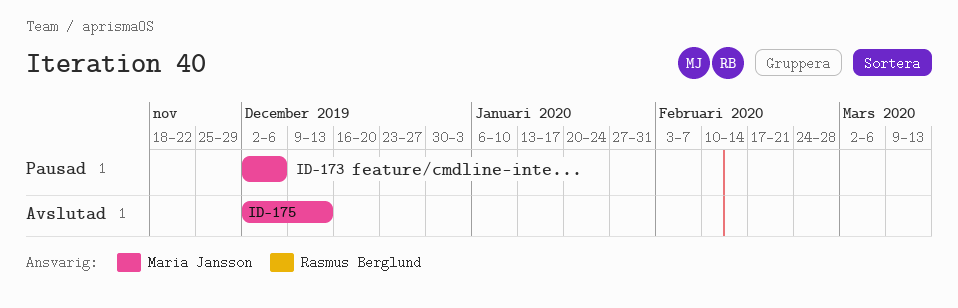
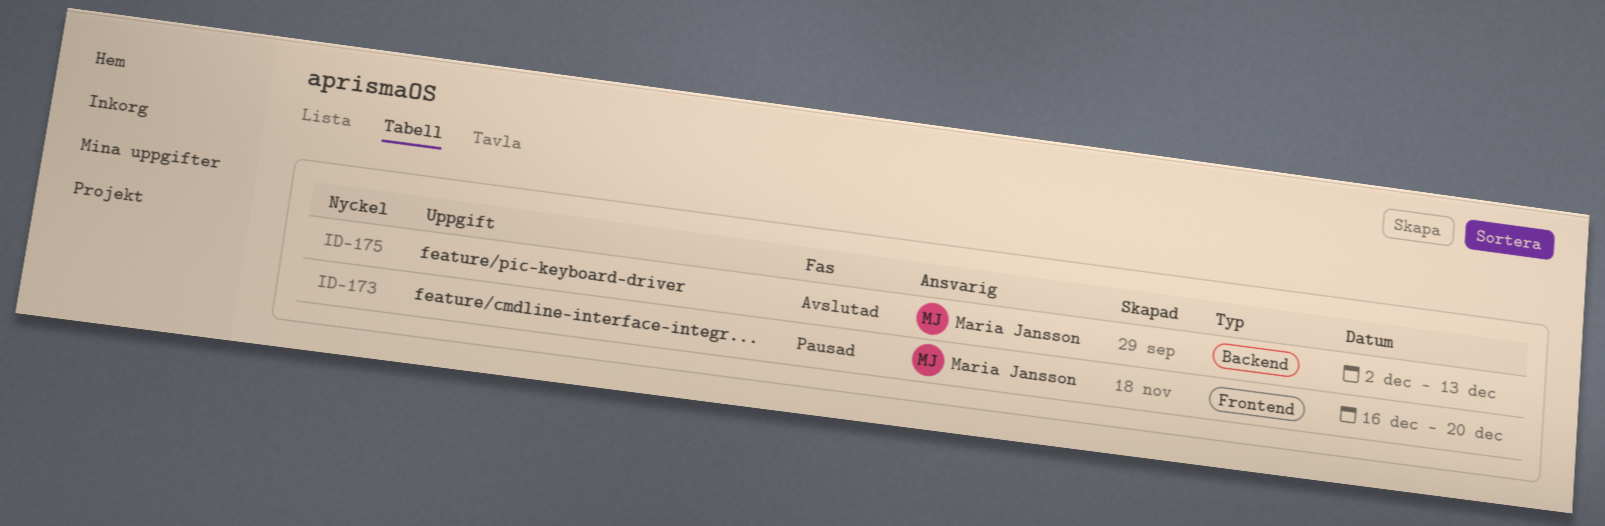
ID-173, start: Dec 2 -> Dec 16
ID-173, due: Dec 6 -> Dec 20

